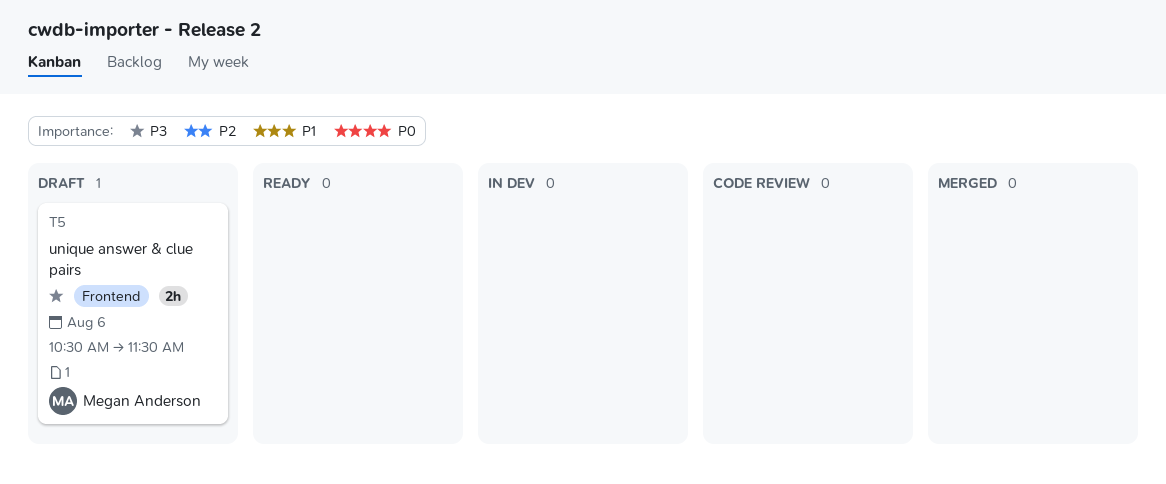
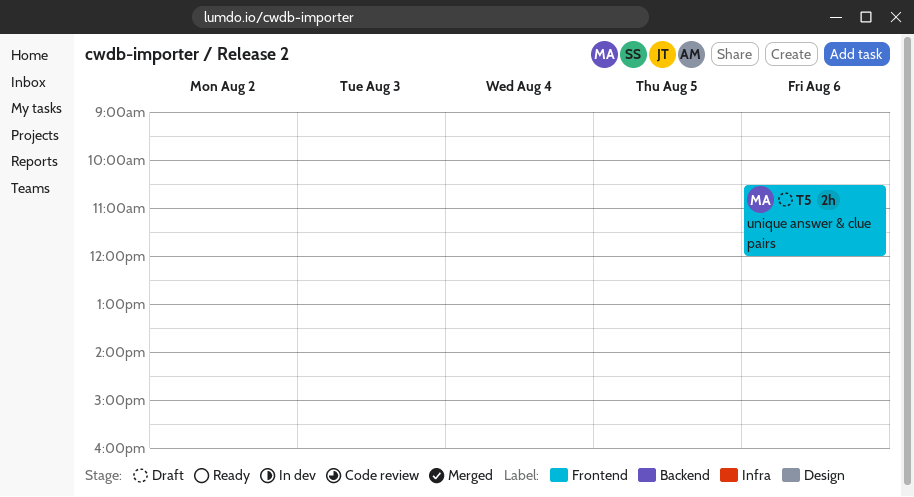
T5, ends: 11:30 -> 12:00

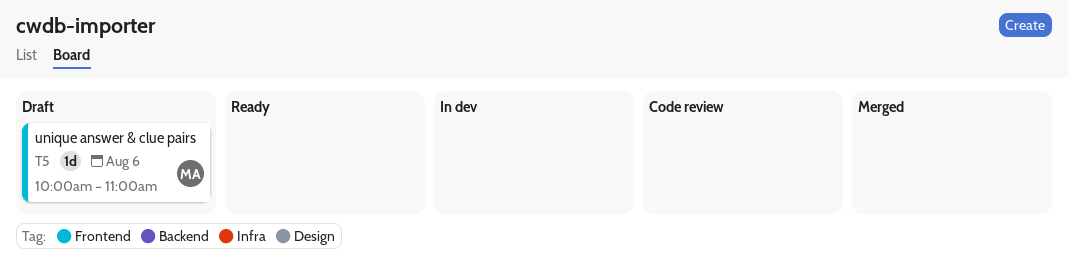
T5, estimate: 2h -> 1d
T5, begins: 10:30 -> 10:00
T5, ends: 12:00 -> 11:00

